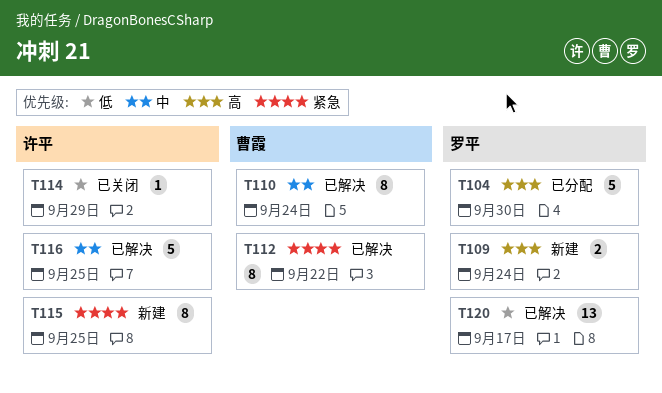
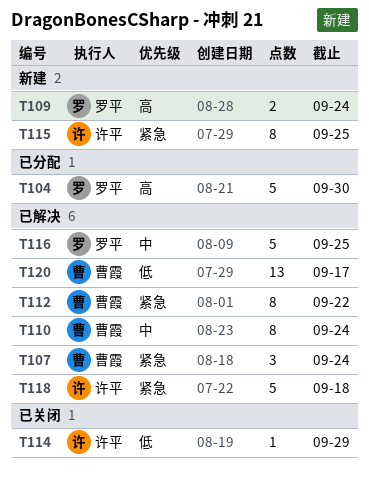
T107: none -> present
T116, owner: 许平 -> 罗平
T118: none -> present
T120, owner: 罗平 -> 曹霞

